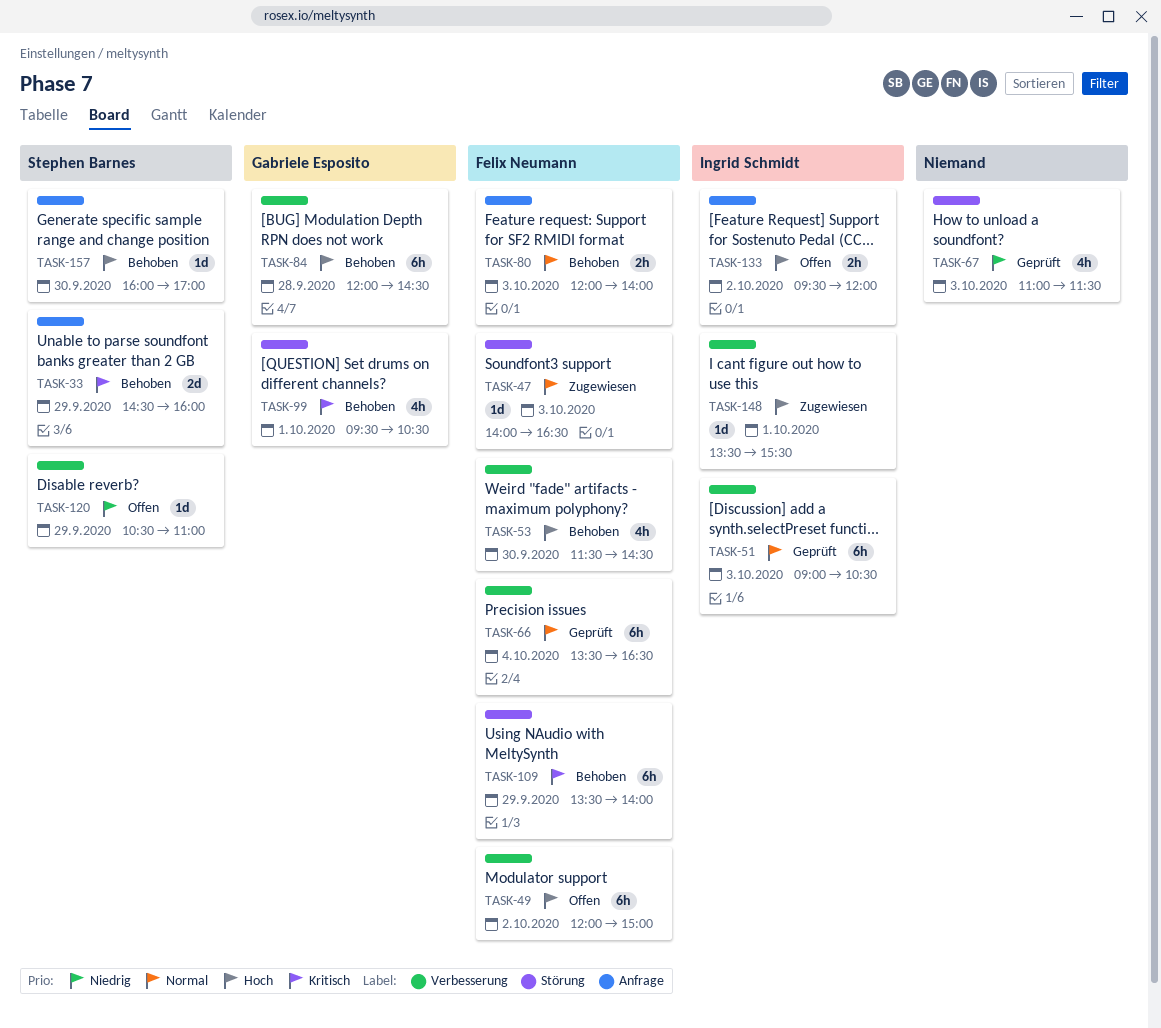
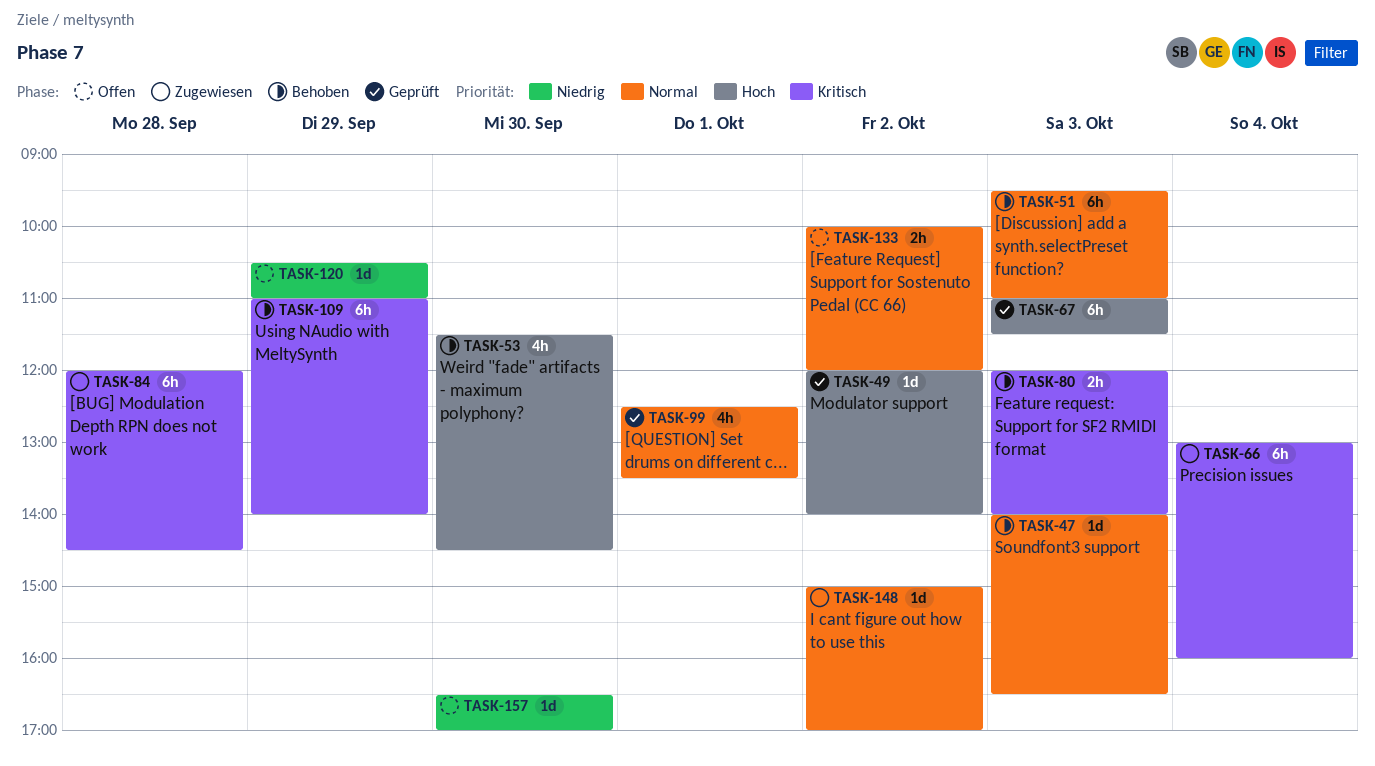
TASK-33: present -> none
TASK-47, status: Zugewiesen -> Behoben
TASK-49, status: Offen -> Geprüft
TASK-49, estimate: 6h -> 1d
TASK-49, ends: 15:00 -> 14:00
TASK-51, status: Geprüft -> Behoben
TASK-51, begins: 09:00 -> 09:30
TASK-51, ends: 10:30 -> 11:00
TASK-66, status: Geprüft -> Zugewiesen
TASK-66, priority: Normal -> Kritisch
TASK-66, begins: 13:30 -> 13:00
TASK-66, ends: 16:30 -> 16:00
TASK-67, priority: Niedrig -> Hoch
TASK-67, estimate: 4h -> 6h
TASK-80, priority: Normal -> Kritisch
TASK-84, status: Behoben -> Zugewiesen
TASK-84, priority: Hoch -> Kritisch
TASK-99, status: Behoben -> Geprüft
TASK-99, priority: Kritisch -> Normal
TASK-99, begins: 09:30 -> 12:30
TASK-99, ends: 10:30 -> 13:30
TASK-109, begins: 13:30 -> 11:00
TASK-133, priority: Hoch -> Normal
TASK-133, begins: 09:30 -> 10:00
TASK-148, priority: Hoch -> Normal
TASK-148, day: Oct 1 -> Oct 2
TASK-148, begins: 13:30 -> 15:00
TASK-148, ends: 15:30 -> 17:00
TASK-157, status: Behoben -> Offen
TASK-157, priority: Hoch -> Niedrig
TASK-157, begins: 16:00 -> 16:30

